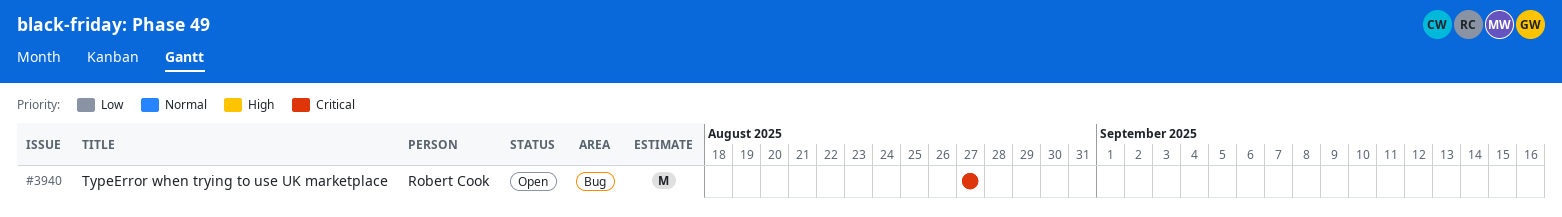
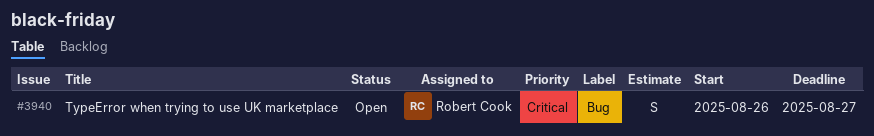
#3940, estimate: M -> S
#3940, start: Aug 27 -> Aug 26

